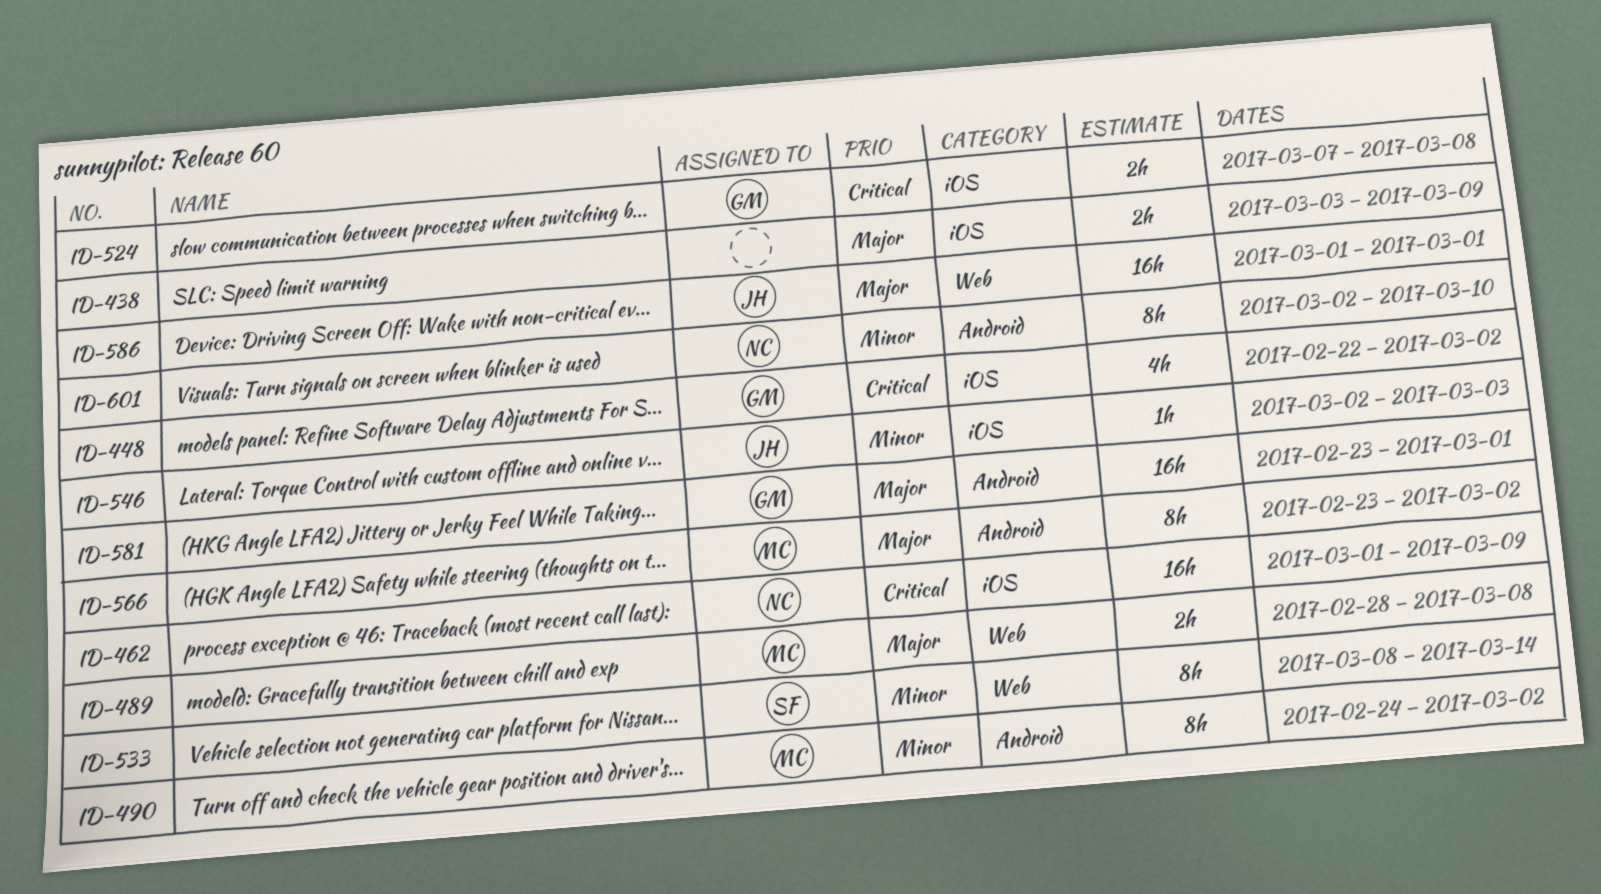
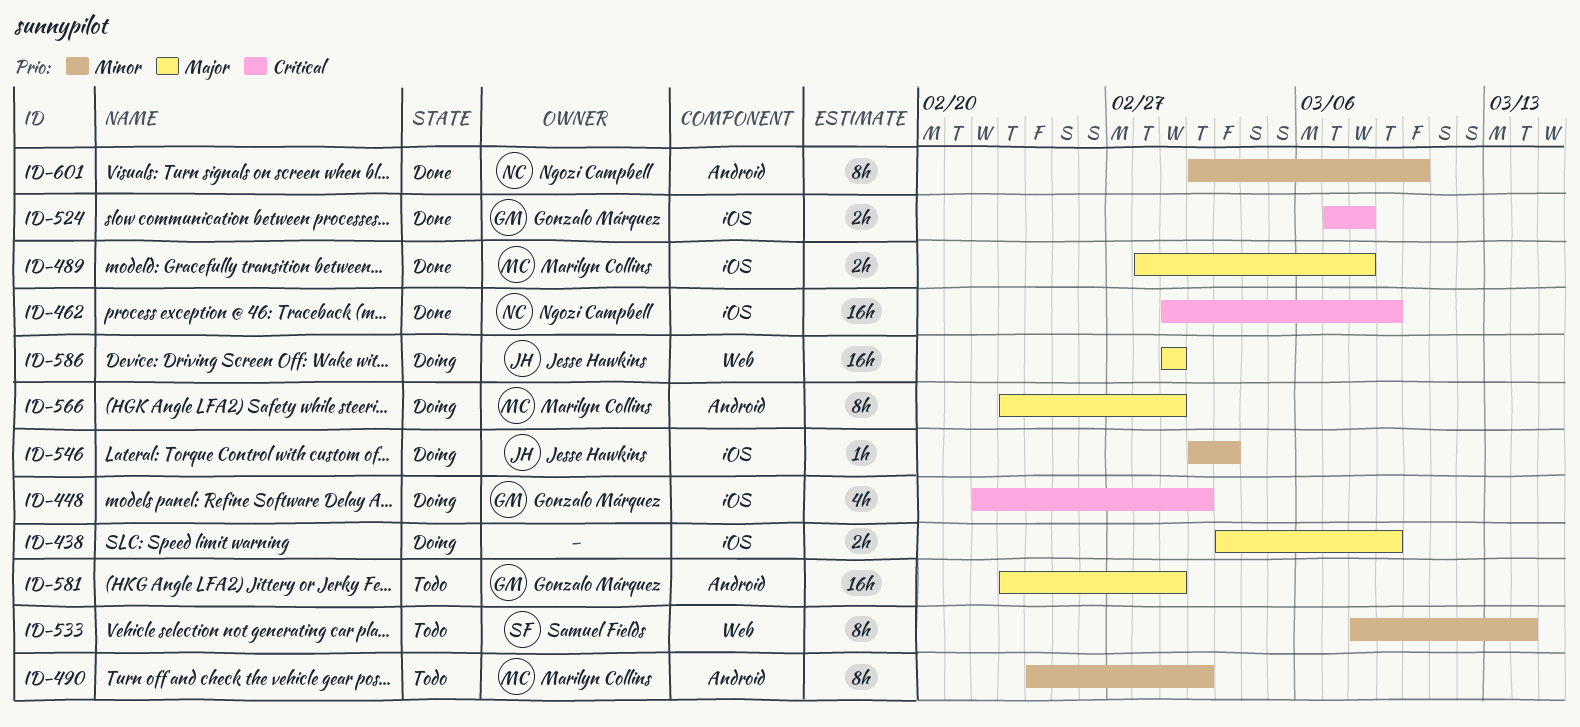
ID-489, label: Web -> iOS
ID-566, due: Mar 2 -> Mar 1

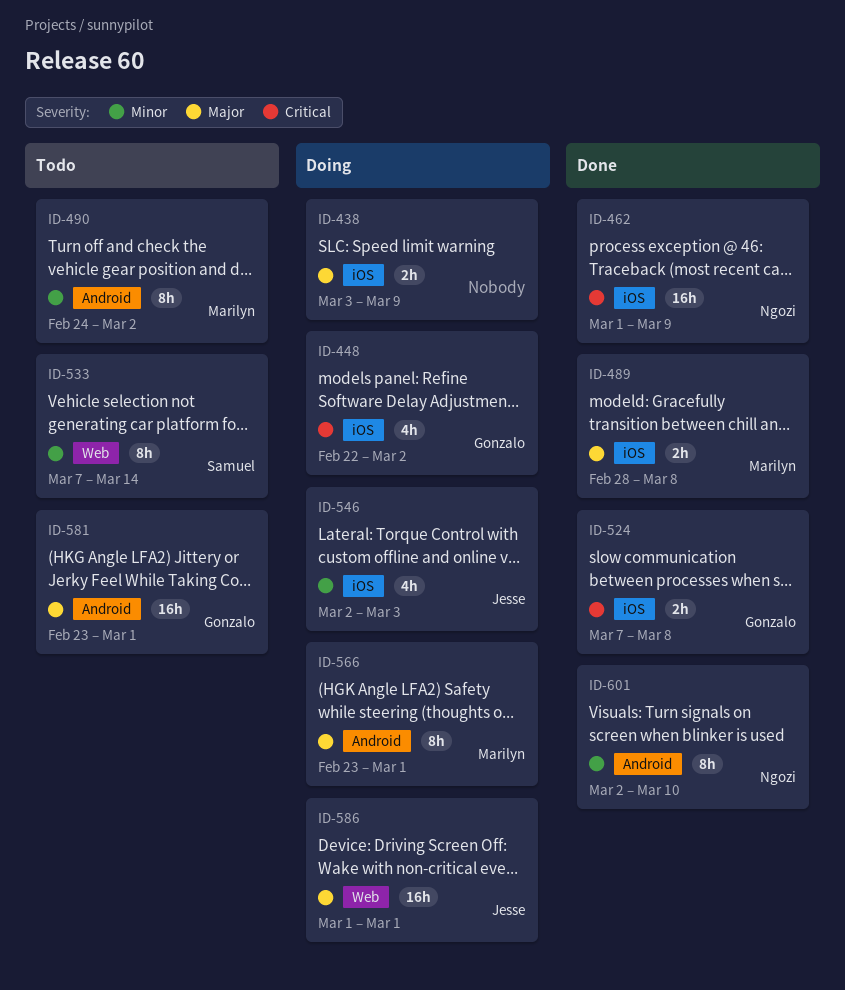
ID-533, start: Mar 8 -> Mar 7
ID-546, estimate: 1h -> 4h

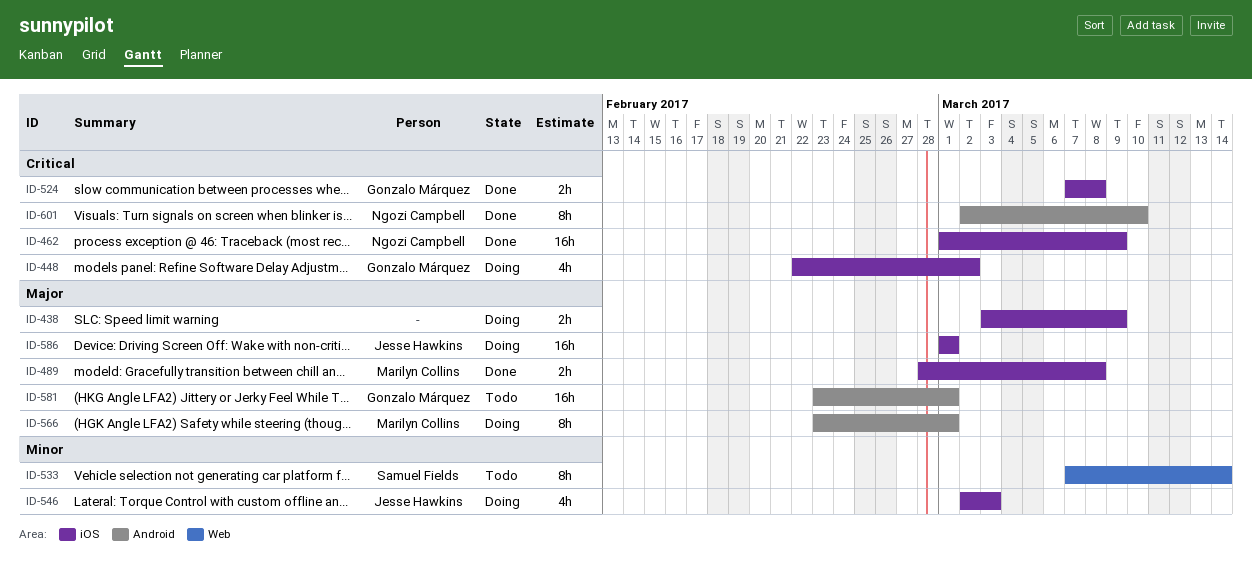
ID-490: present -> none
ID-586, label: Web -> iOS
ID-601, priority: Minor -> Critical

